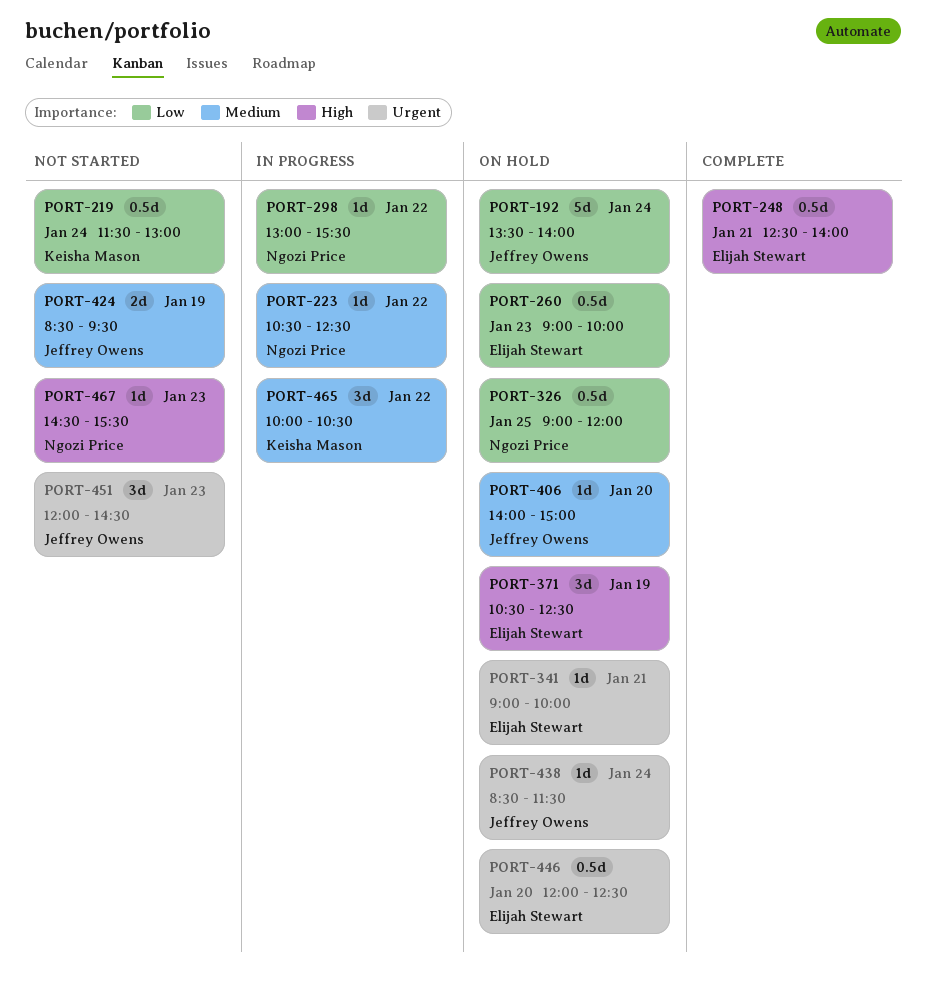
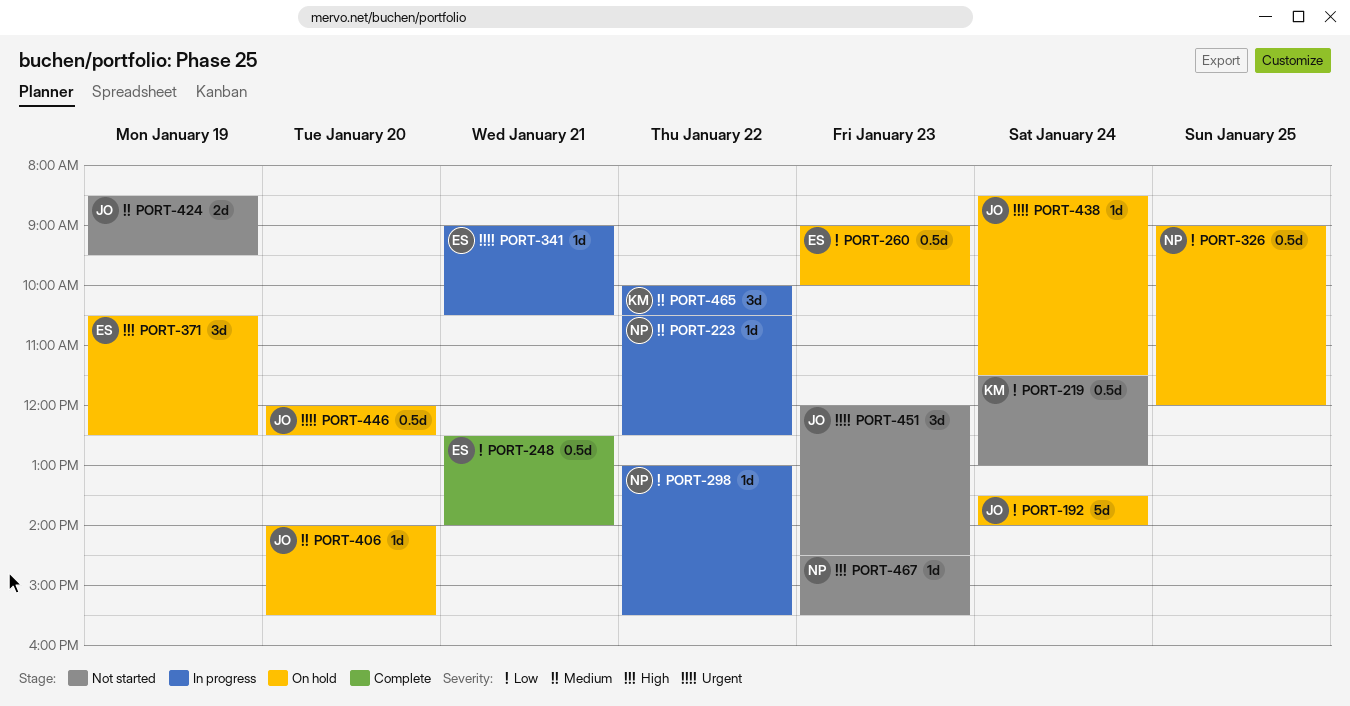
PORT-248, priority: High -> Low
PORT-341, status: On hold -> In progress
PORT-341, ends: 10:00 -> 10:30
PORT-406, ends: 15:00 -> 15:30
PORT-446, owner: Elijah Stewart -> Jeffrey Owens

